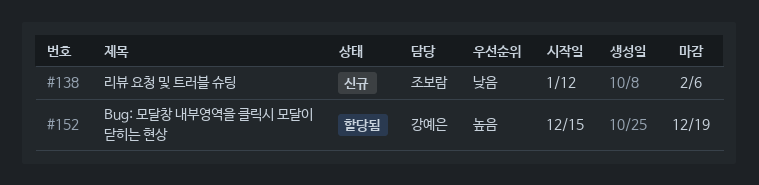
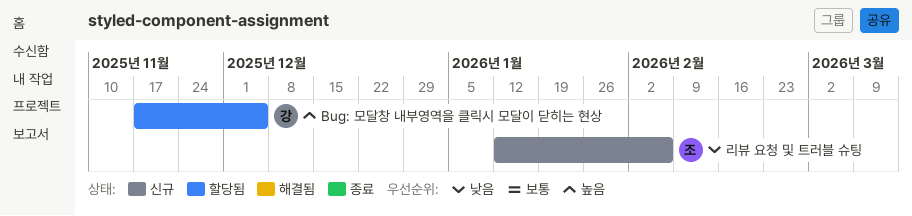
Bug: 모달창 내부영역을 클릭시 모달이 닫히는 현상, start: Dec 15 -> Nov 17
Bug: 모달창 내부영역을 클릭시 모달이 닫히는 현상, due: Dec 19 -> Dec 5

